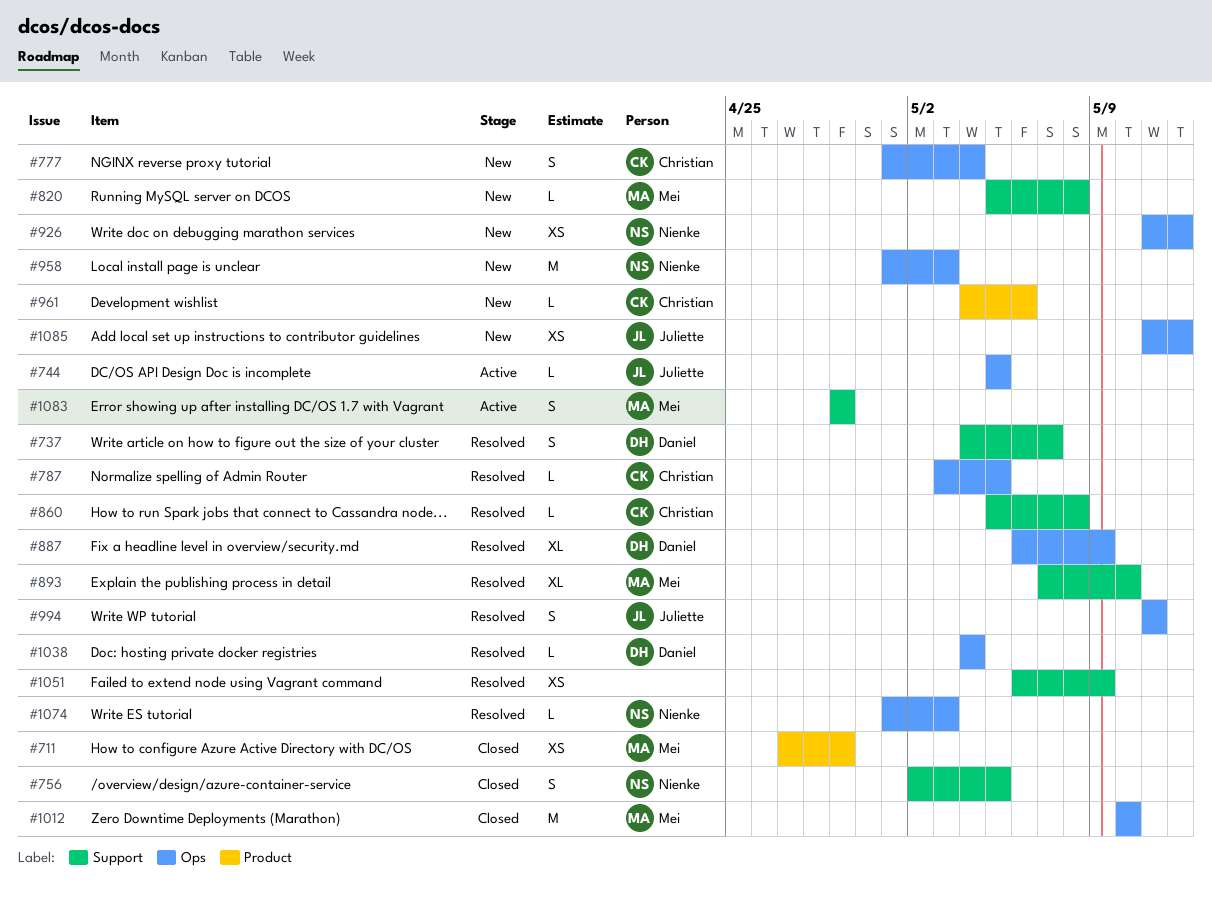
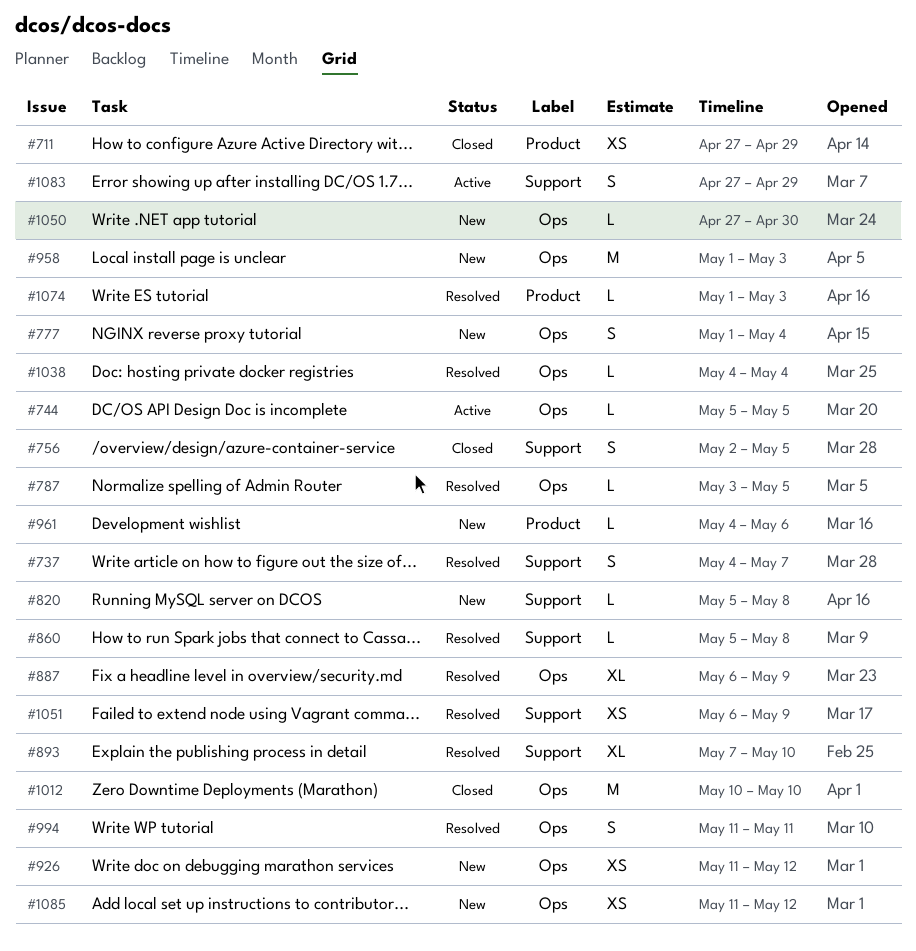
#1050: none -> present
#1074, label: Ops -> Product
#1083, start: Apr 29 -> Apr 27

